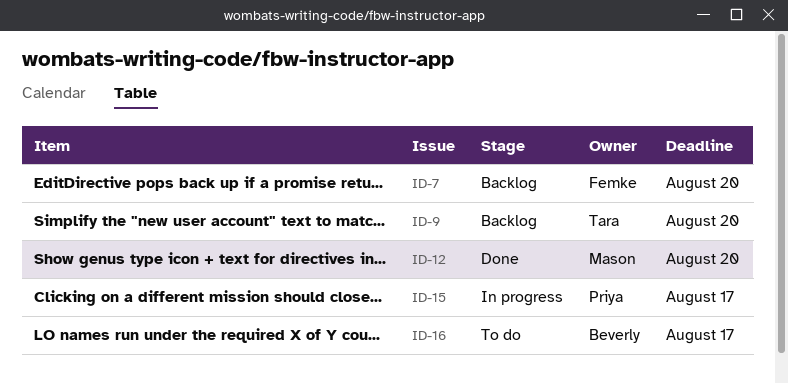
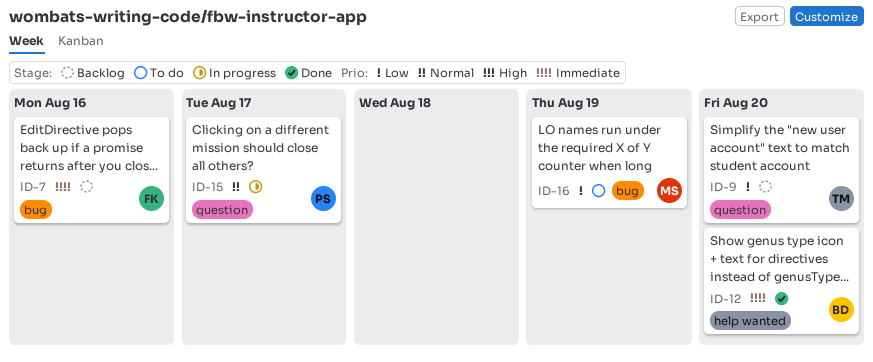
ID-7, due: Aug 20 -> Aug 16
ID-12, owner: Mason -> Beverly
ID-16, owner: Beverly -> Mason
ID-16, due: Aug 17 -> Aug 19

